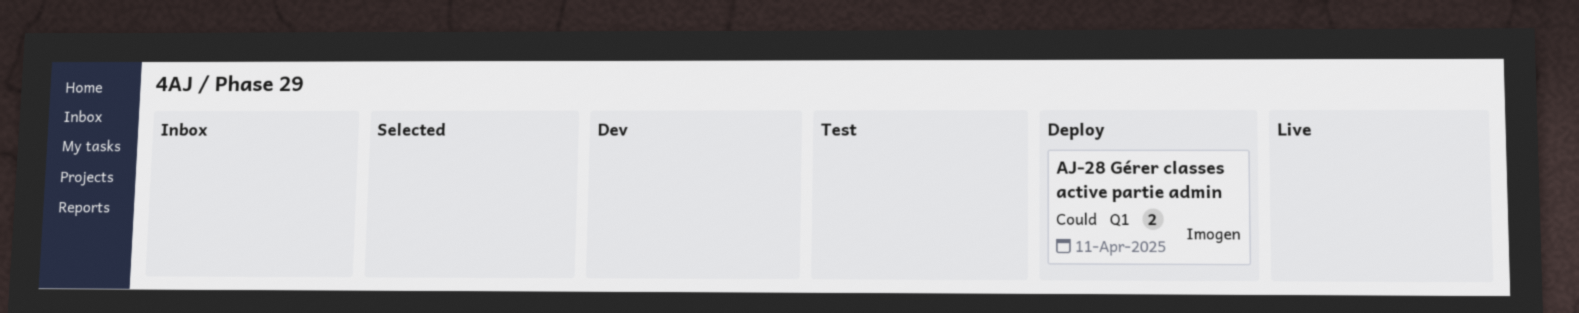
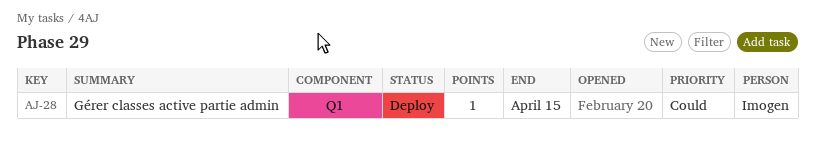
AJ-28, estimate: 2 -> 1
AJ-28, due: Apr 11 -> Apr 15

